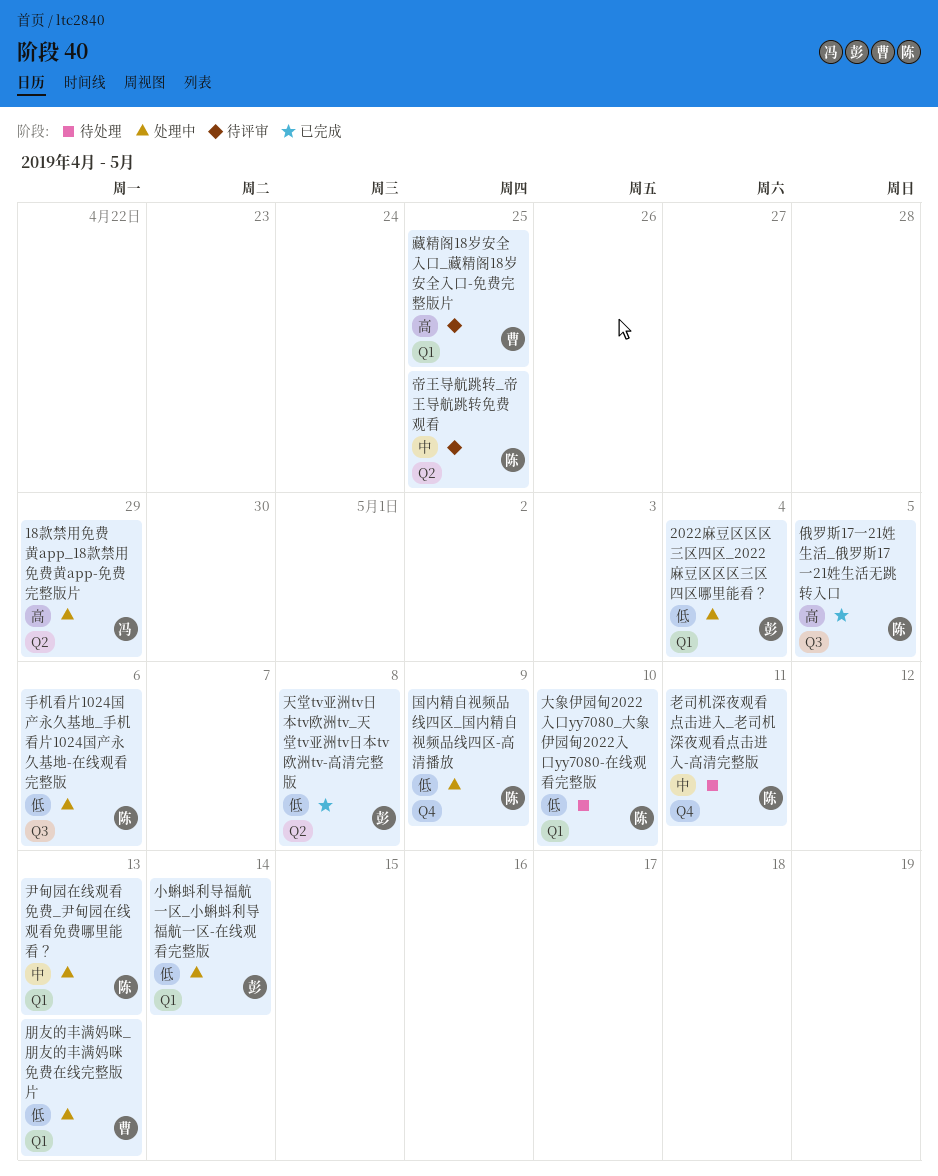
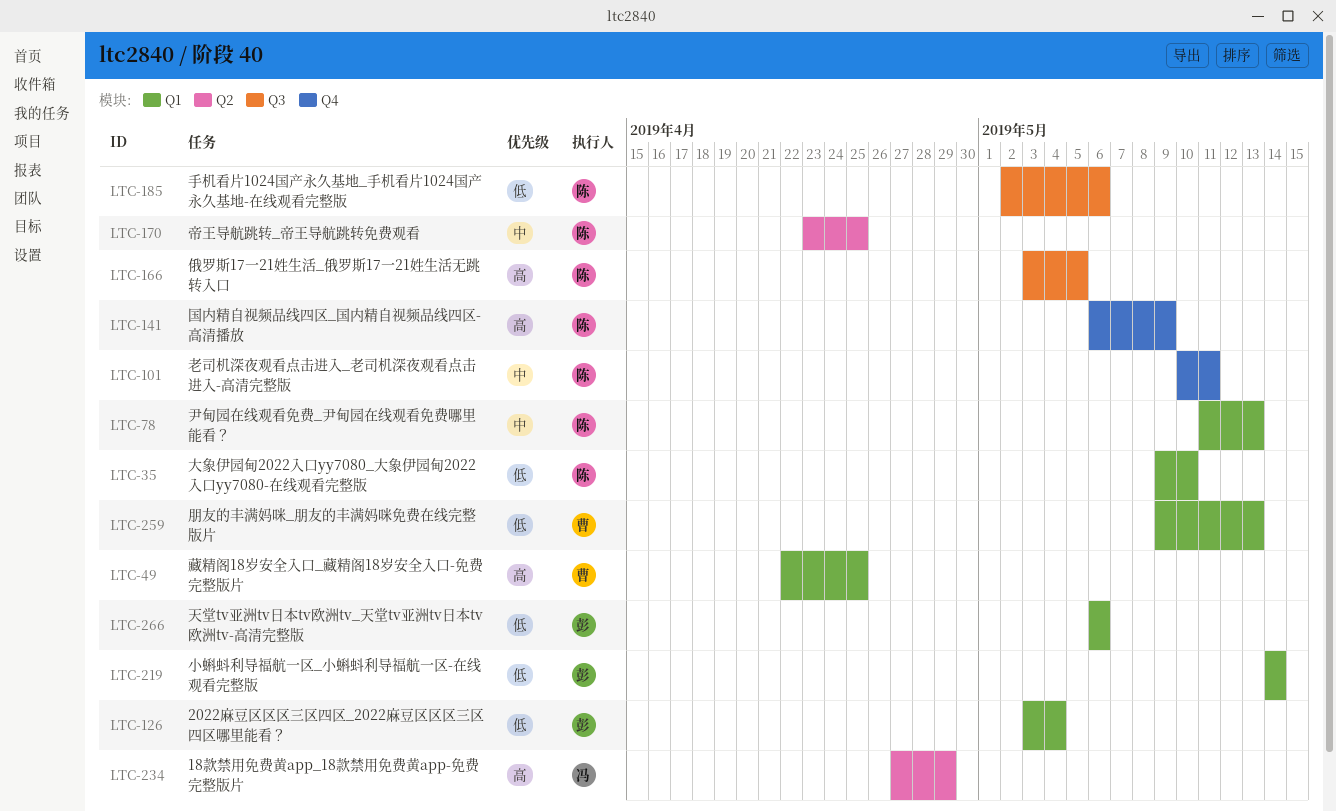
国内精自视频品线四区_国内精自视频品线四区-高清播放, priority: 低 -> 高
天堂tv亚洲tv日本tv欧洲tv_天堂tv亚洲tv日本tv欧洲tv-高清完整版, label: Q2 -> Q1
天堂tv亚洲tv日本tv欧洲tv_天堂tv亚洲tv日本tv欧洲tv-高清完整版, due: May 8 -> May 6

